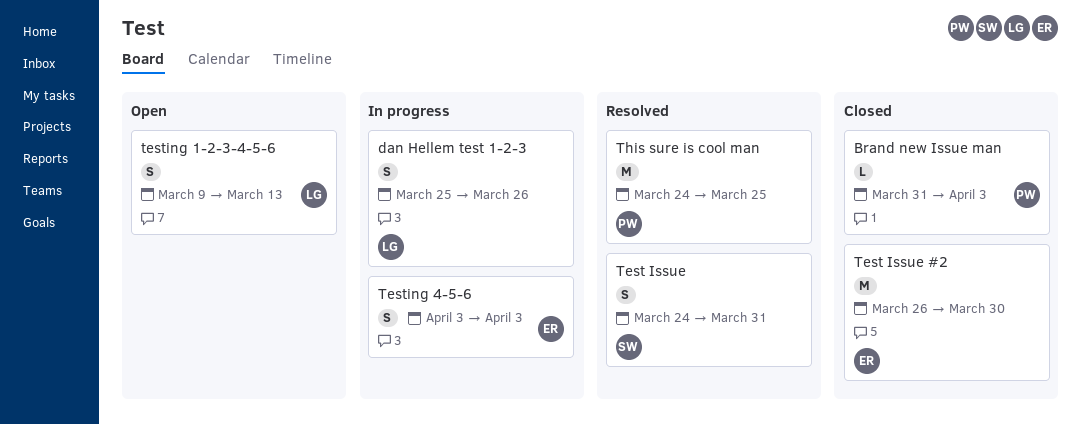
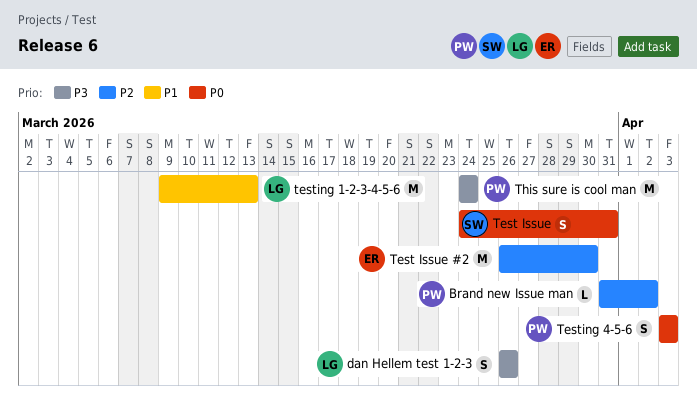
Brand new Issue man, due: Apr 3 -> Apr 2
dan Hellem test 1-2-3, start: Mar 25 -> Mar 26
testing 1-2-3-4-5-6, estimate: S -> M
Testing 4-5-6, owner: ER -> PW
This sure is cool man, due: Mar 25 -> Mar 24

